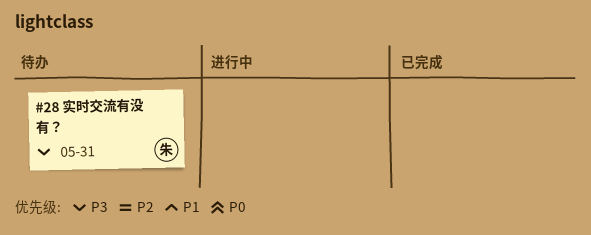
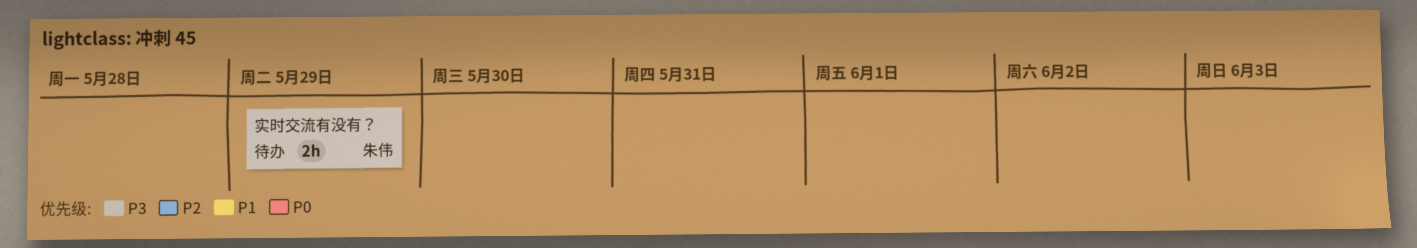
实时交流有没有？, due: May 31 -> May 29

